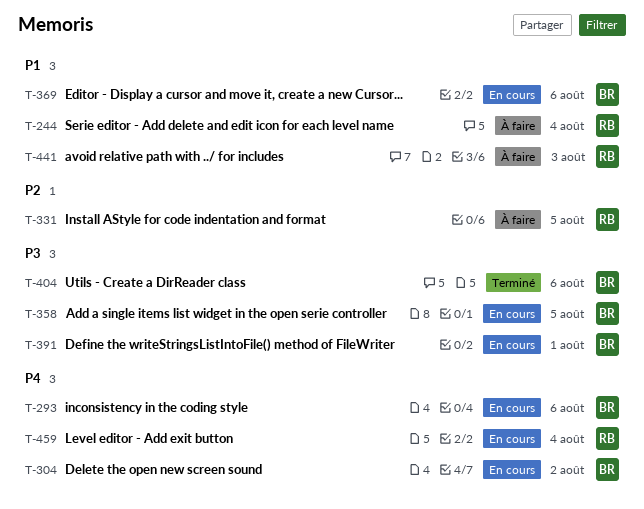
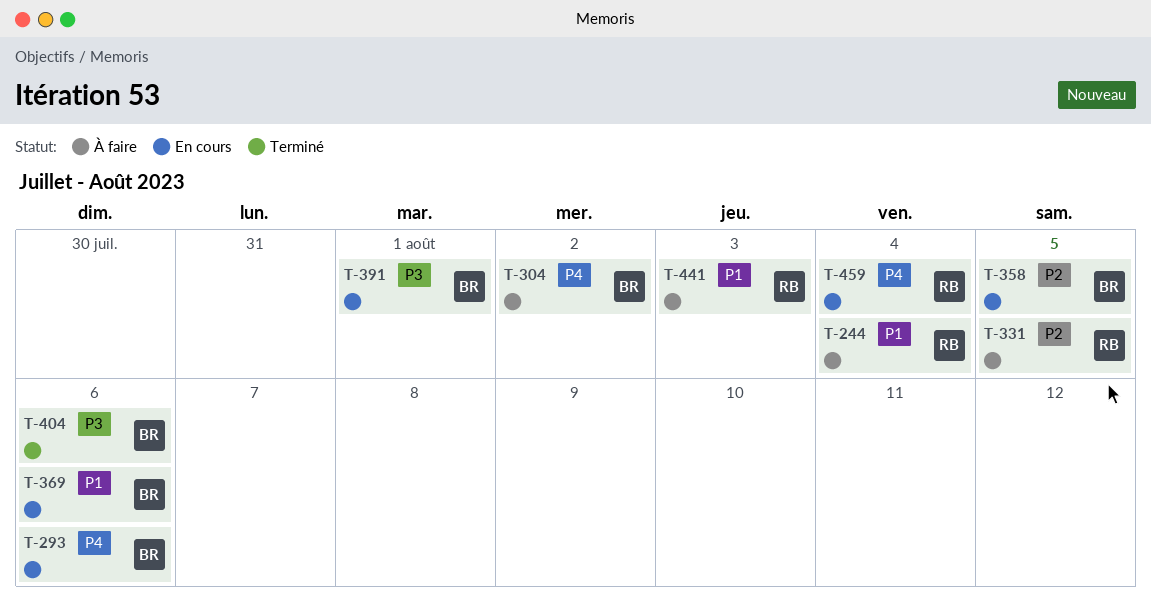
T-304, status: En cours -> À faire
T-358, priority: P3 -> P2

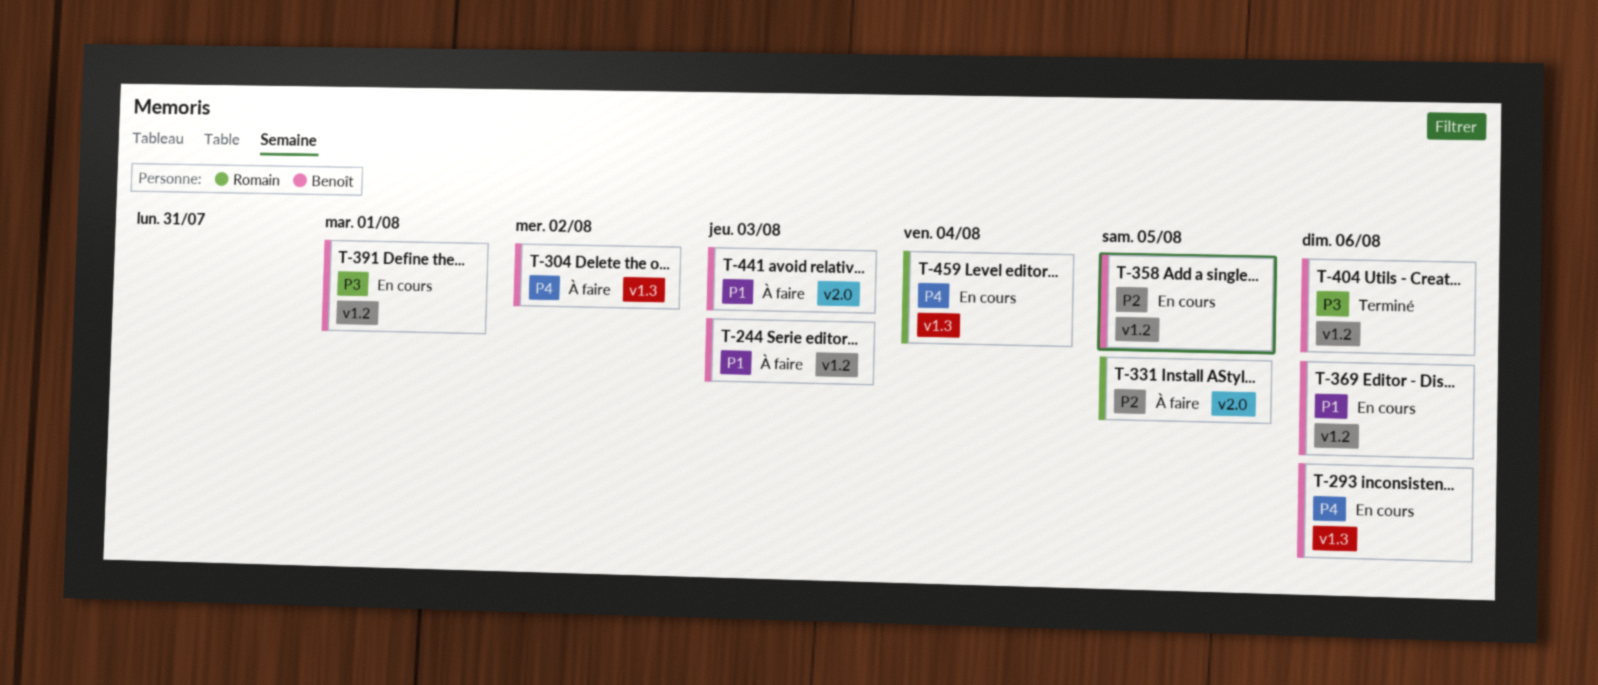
T-244, owner: Romain -> Benoît
T-244, due: Aug 4 -> Aug 3
T-441, owner: Romain -> Benoît

